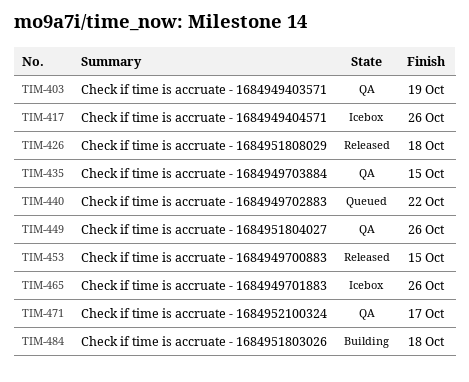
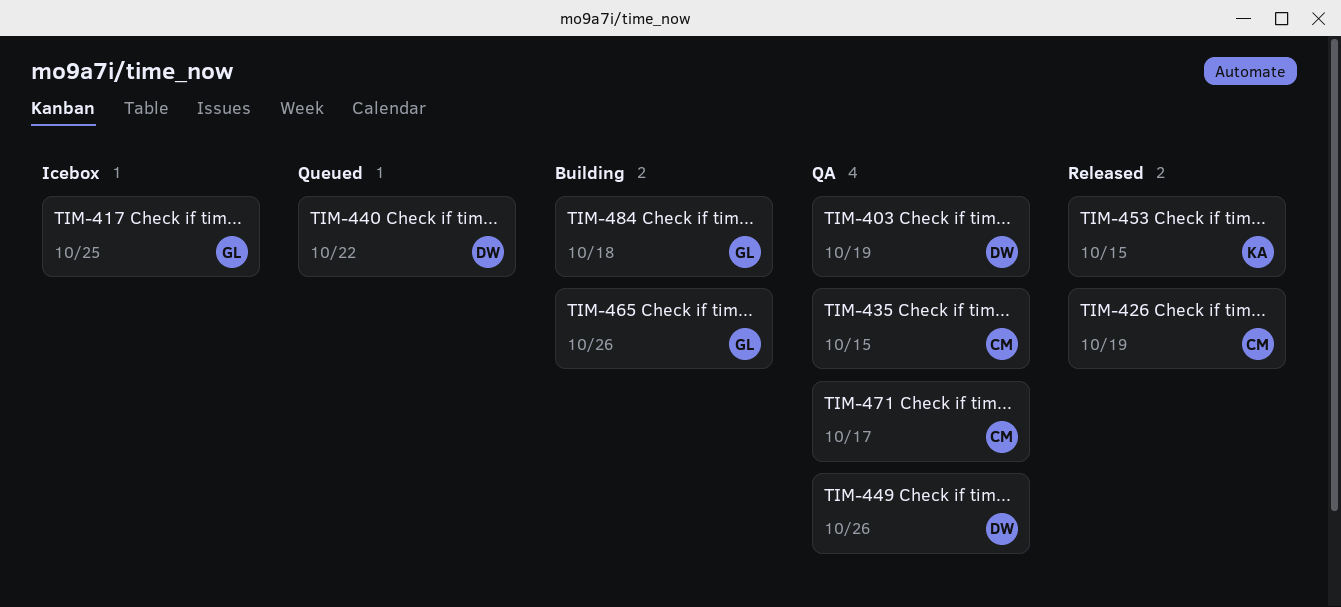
TIM-417, due: Oct 26 -> Oct 25
TIM-426, due: Oct 18 -> Oct 19
TIM-465, status: Icebox -> Building

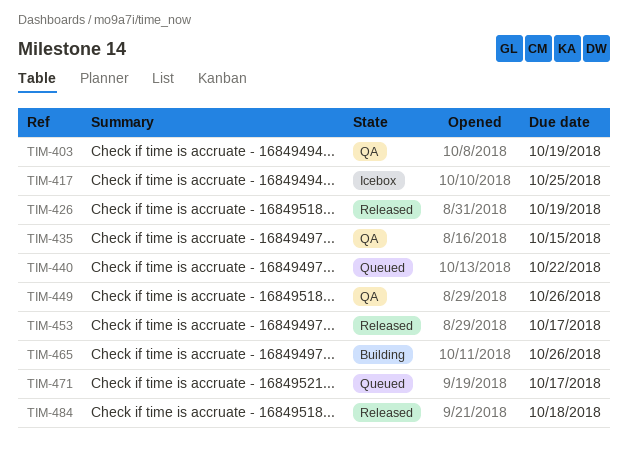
TIM-453, due: Oct 15 -> Oct 17
TIM-471, status: QA -> Queued
TIM-484, status: Building -> Released

